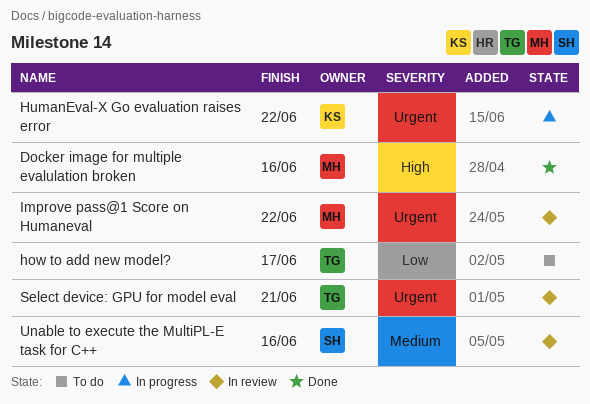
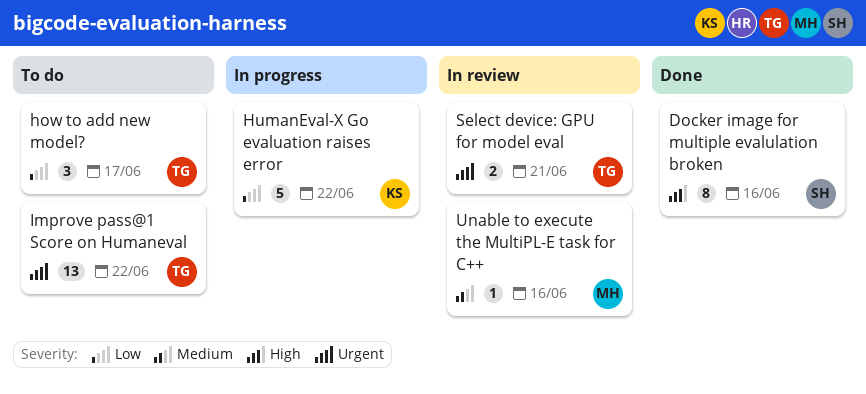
Docker image for multiple evalulation broken, owner: MH -> SH
HumanEval-X Go evaluation raises error, priority: Urgent -> Low
Improve pass@1 Score on Humaneval, status: In review -> To do
Improve pass@1 Score on Humaneval, owner: MH -> TG
Unable to execute the MultiPL-E task for C++, owner: SH -> MH

